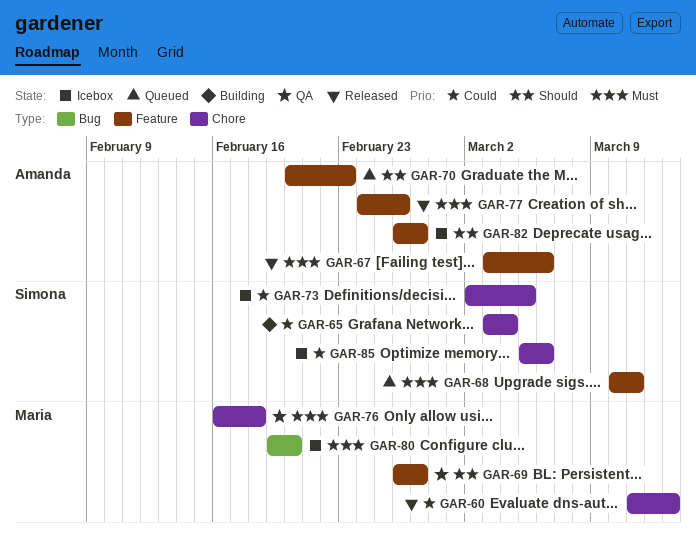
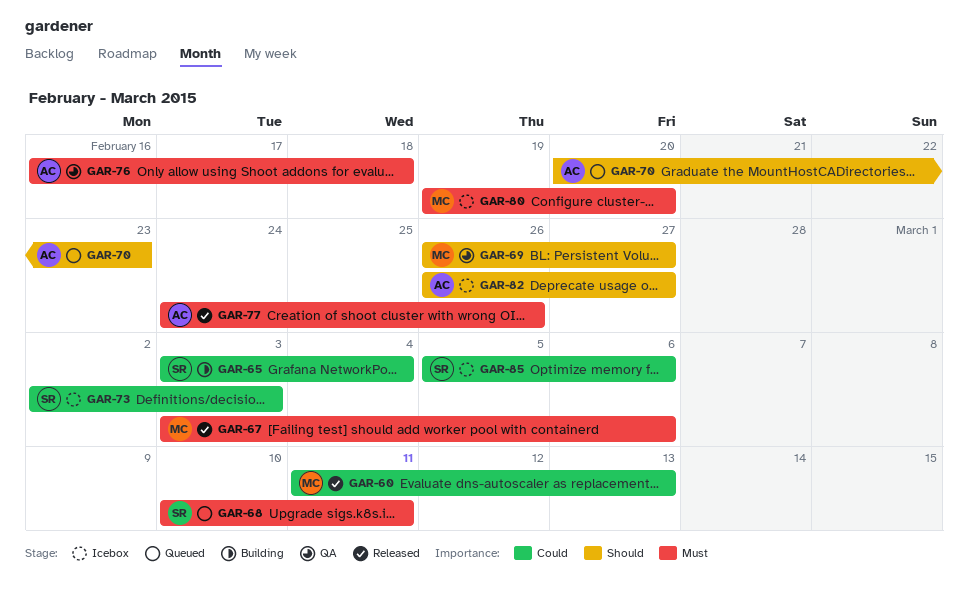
GAR-67, owner: Amanda -> Maria
GAR-73, due: Mar 5 -> Mar 3
GAR-76, owner: Maria -> Amanda

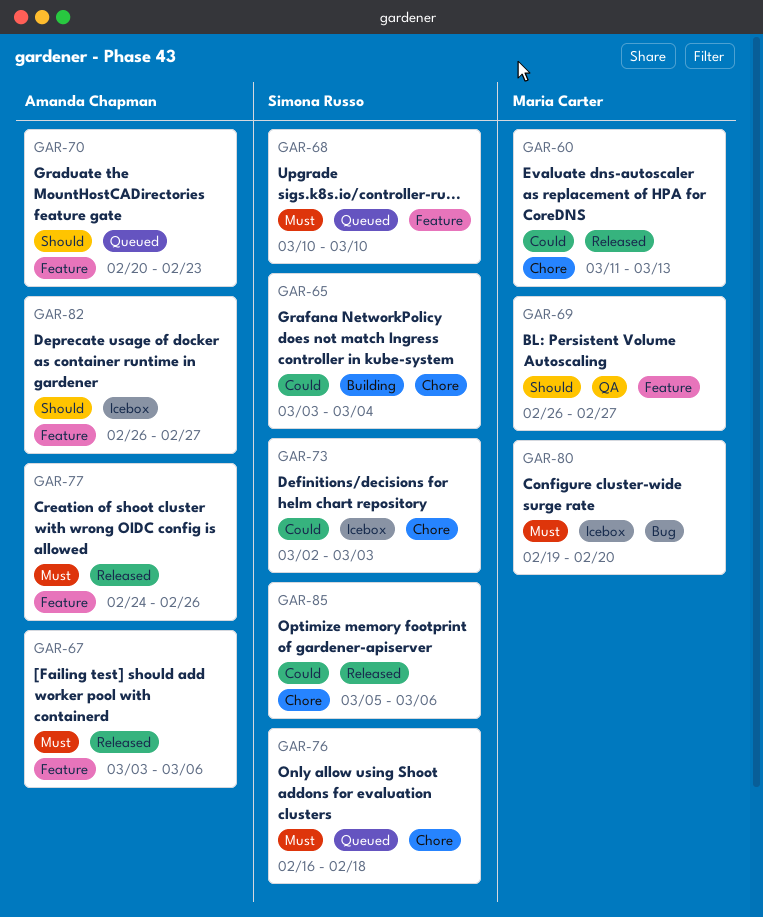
GAR-67, owner: Maria Carter -> Amanda Chapman
GAR-68, due: Mar 11 -> Mar 10
GAR-76, status: QA -> Queued
GAR-76, owner: Amanda Chapman -> Simona Russo
GAR-85, status: Icebox -> Released

